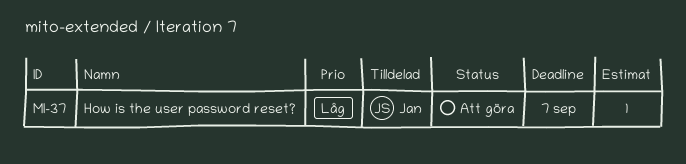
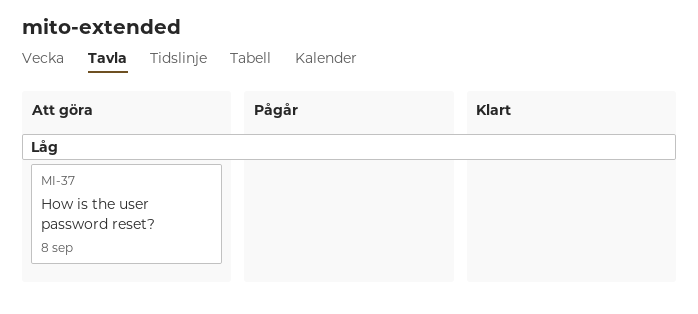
MI-37, due: Sep 7 -> Sep 8

